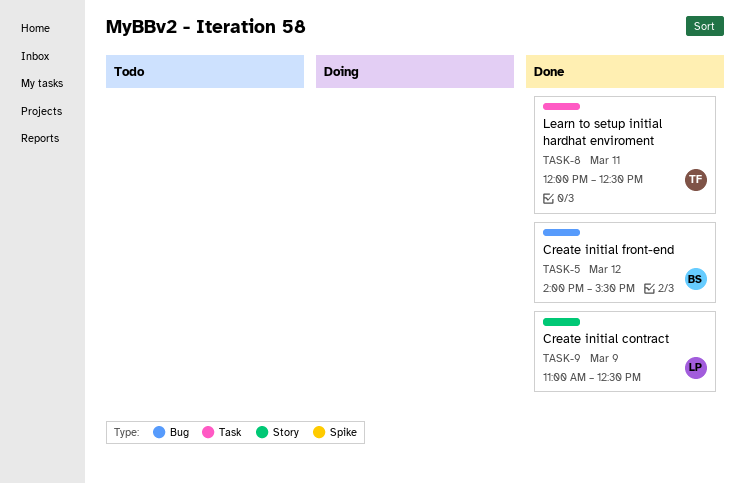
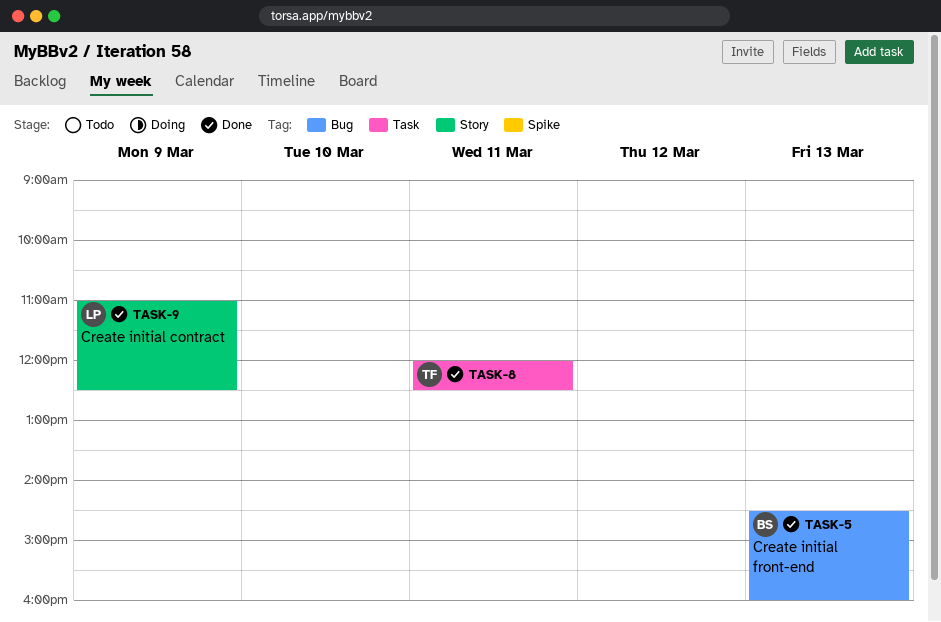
TASK-5, day: Mar 12 -> Mar 13
TASK-5, begins: 14:00 -> 14:30
TASK-5, ends: 15:30 -> 16:00

